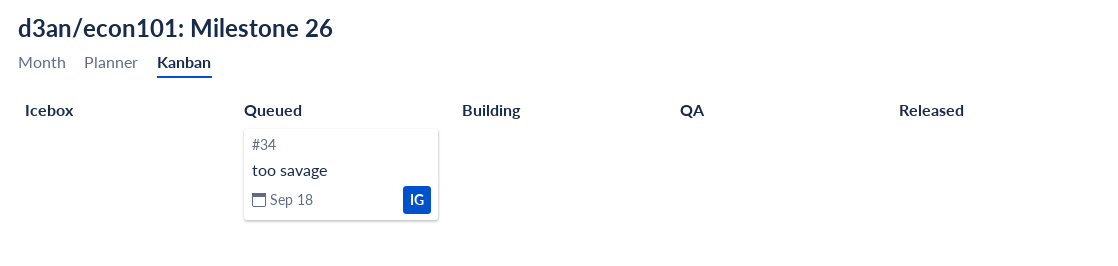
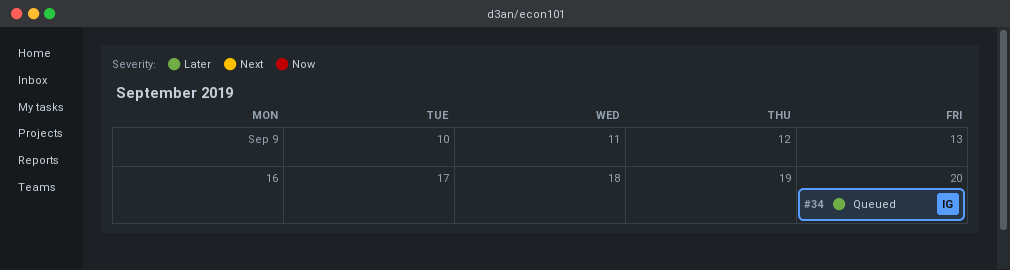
#34, due: Sep 18 -> Sep 20

